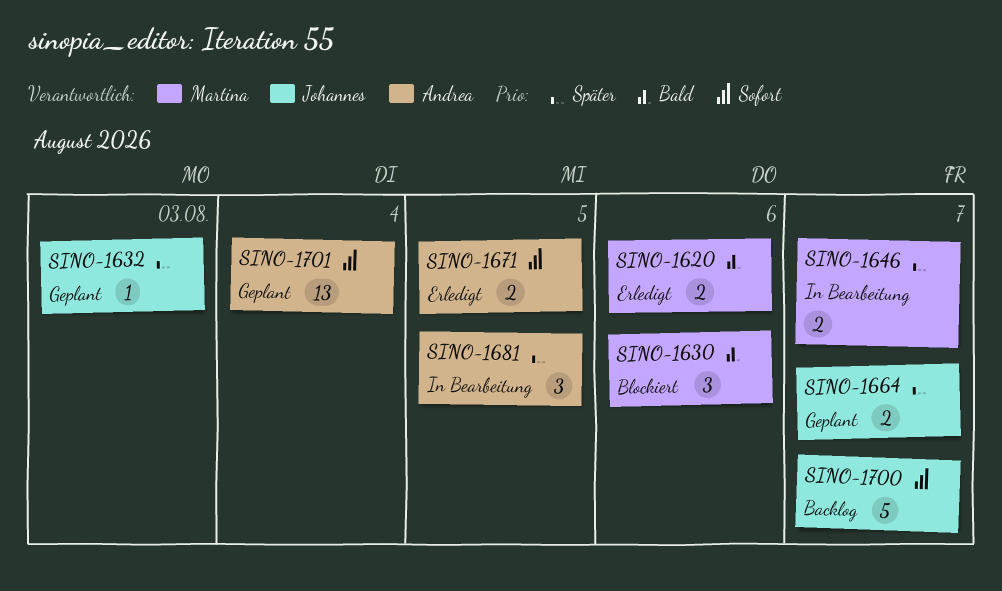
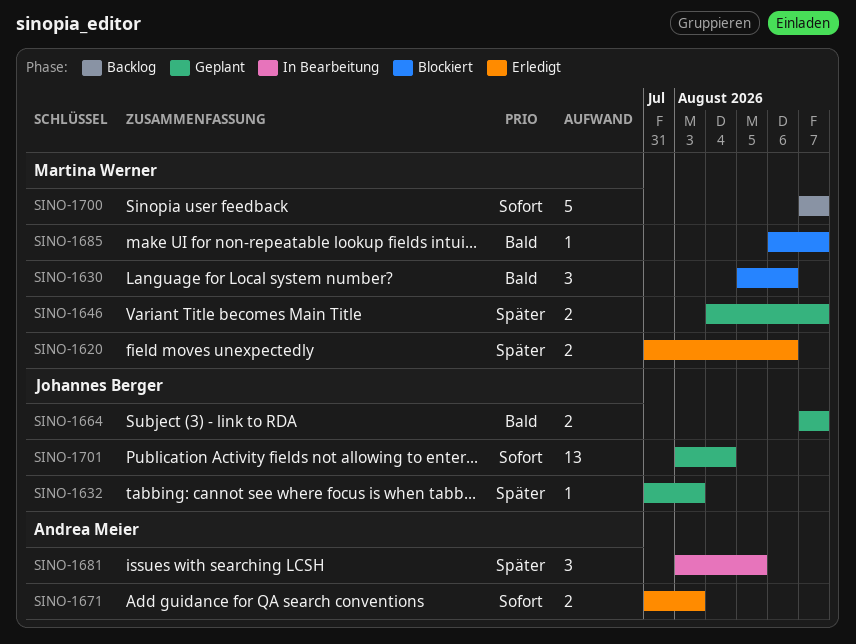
SINO-1620, priority: Bald -> Später
SINO-1646, status: In Bearbeitung -> Geplant
SINO-1664, priority: Später -> Bald
SINO-1671, due: Aug 5 -> Aug 3
SINO-1685: none -> present
SINO-1700, owner: Johannes Berger -> Martina Werner
SINO-1701, owner: Andrea Meier -> Johannes Berger

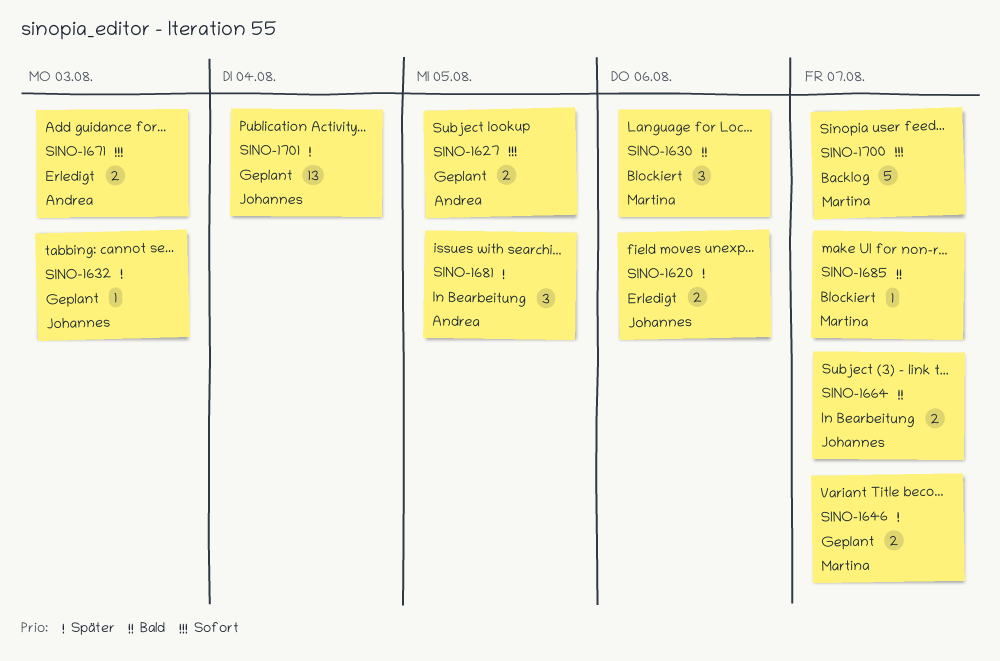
SINO-1620, owner: Martina Werner -> Johannes Berger
SINO-1627: none -> present
SINO-1664, status: Geplant -> In Bearbeitung
SINO-1701, priority: Sofort -> Später

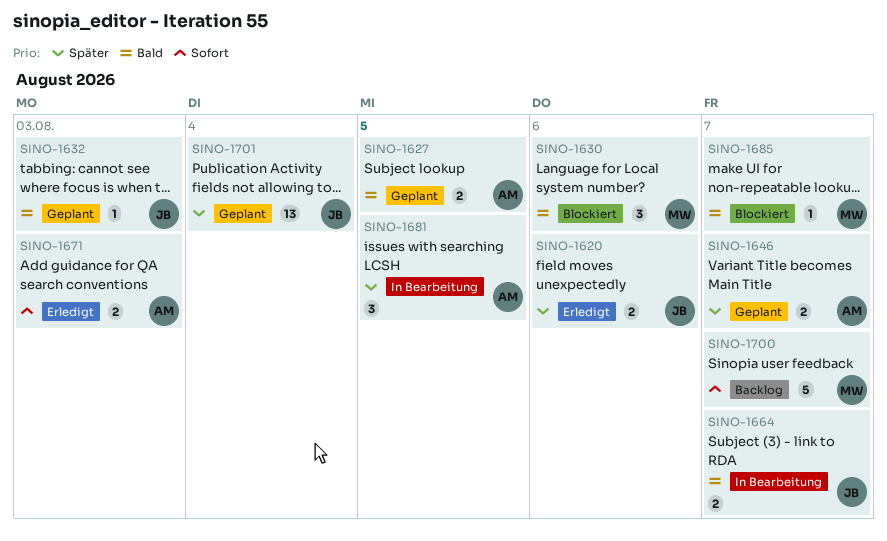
SINO-1627, priority: Sofort -> Bald
SINO-1632, priority: Später -> Bald
SINO-1646, owner: Martina -> Andrea

